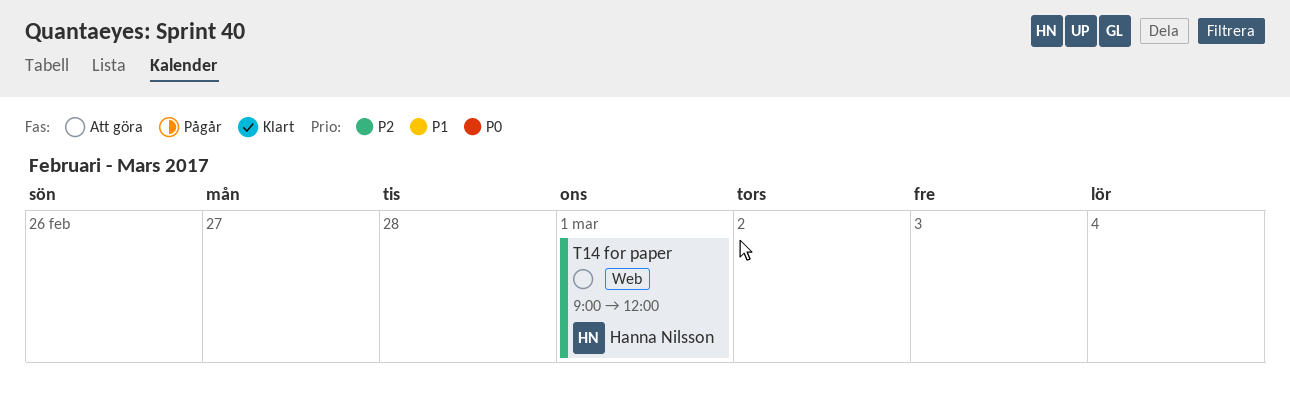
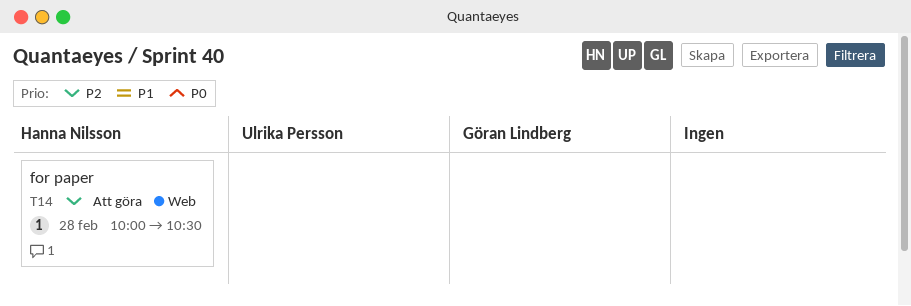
T14, day: Mar 1 -> Feb 28
T14, begins: 09:00 -> 10:00
T14, ends: 12:00 -> 10:30

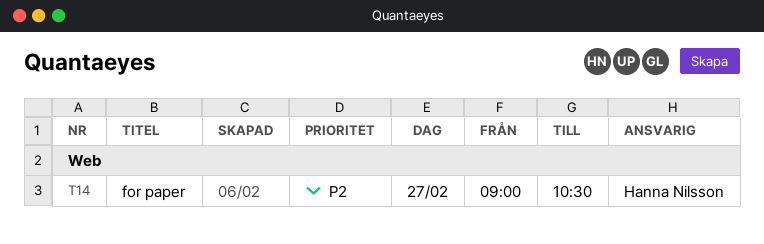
T14, day: Feb 28 -> Feb 27
T14, begins: 10:00 -> 09:00

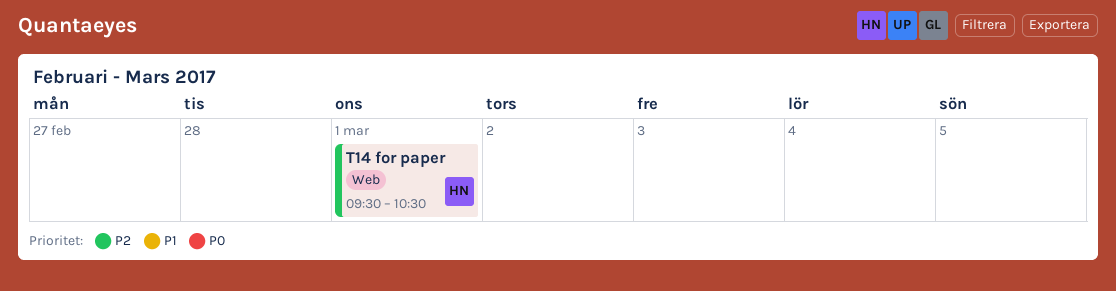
T14, day: Feb 27 -> Mar 1
T14, begins: 09:00 -> 09:30

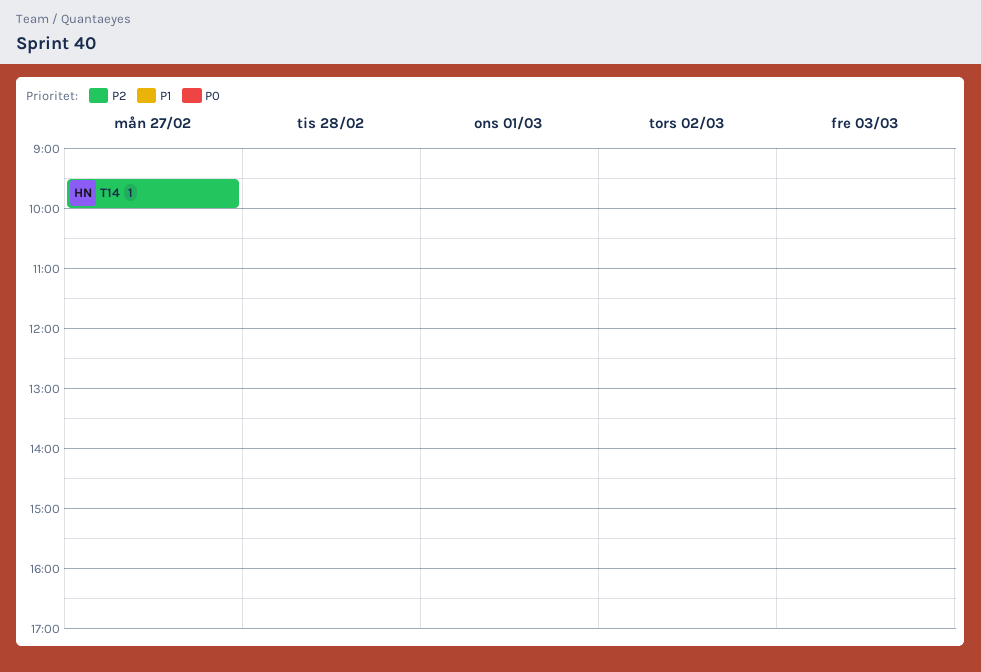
T14, day: Mar 1 -> Feb 27
T14, ends: 10:30 -> 10:00

